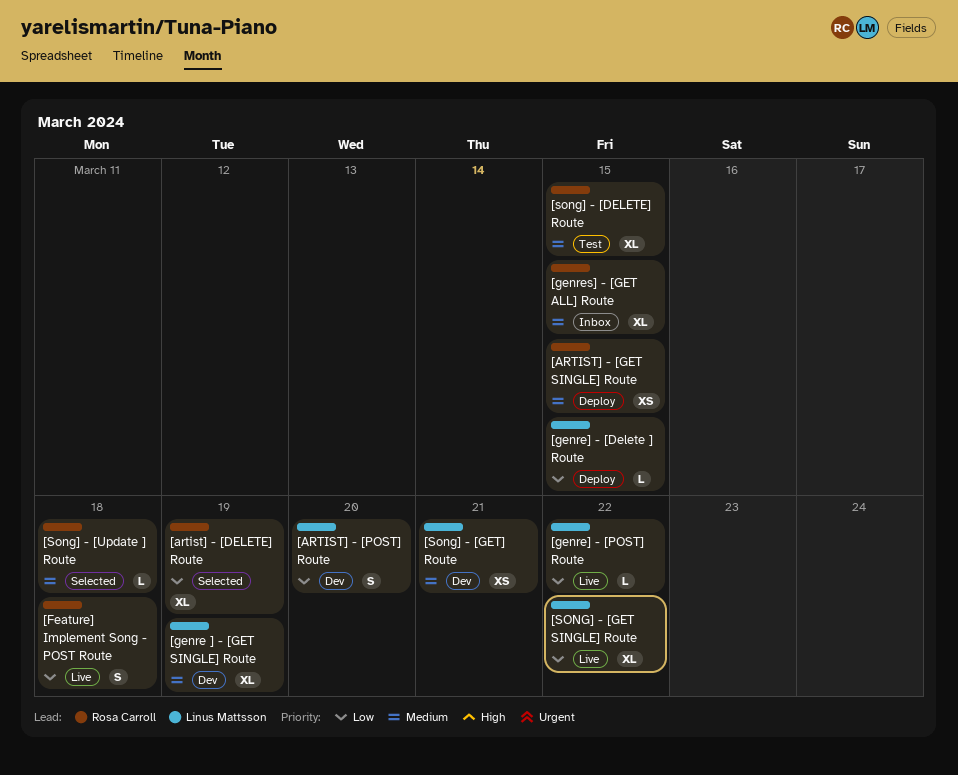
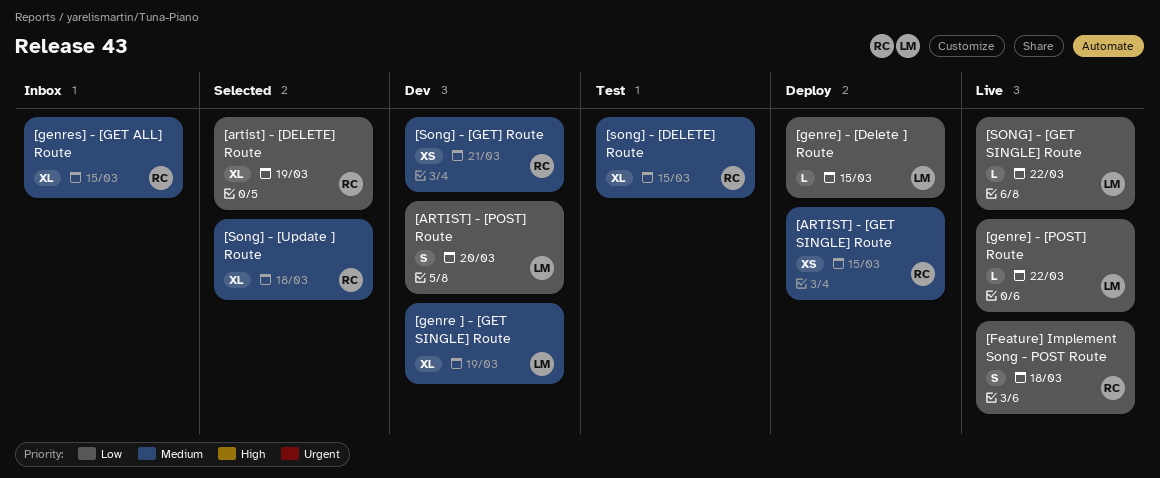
[SONG] - [GET SINGLE] Route, estimate: XL -> L
[Song] - [GET] Route, owner: Linus Mattsson -> Rosa Carroll
[Song] - [Update ] Route, estimate: L -> XL

